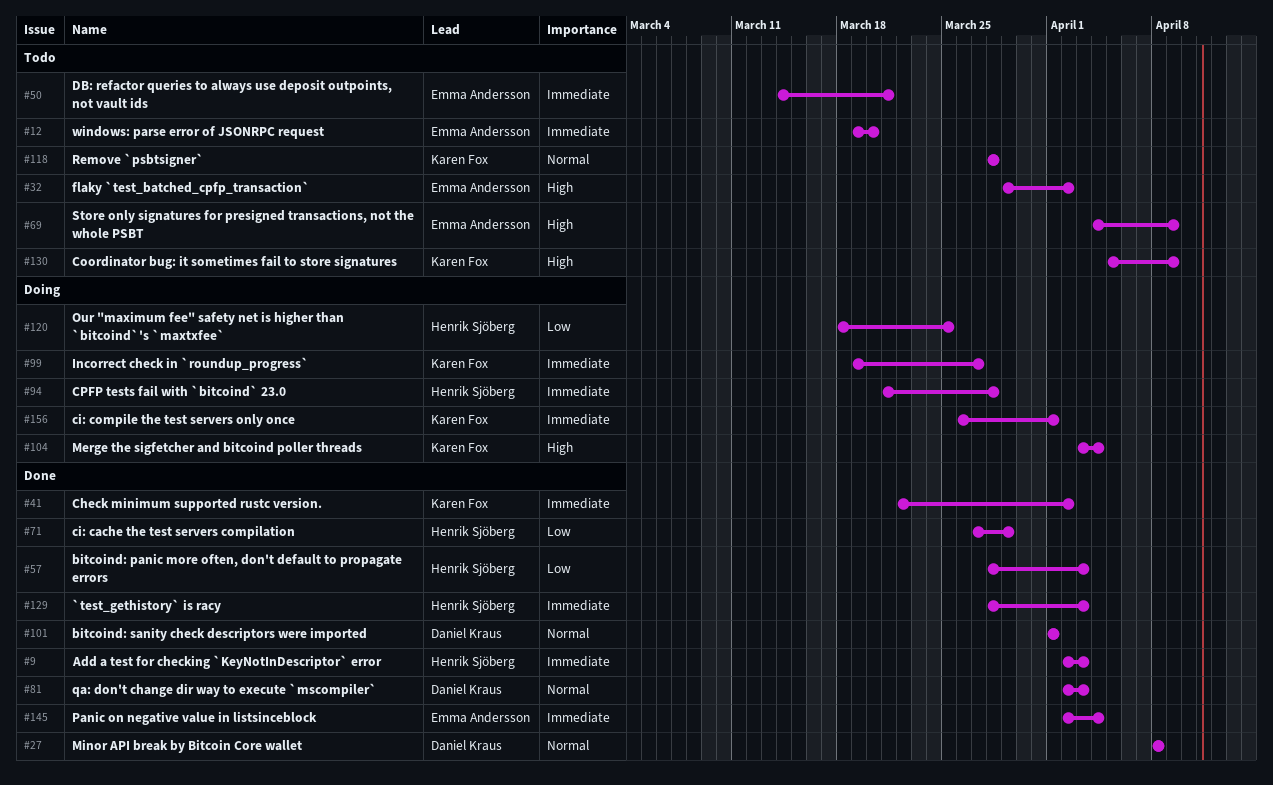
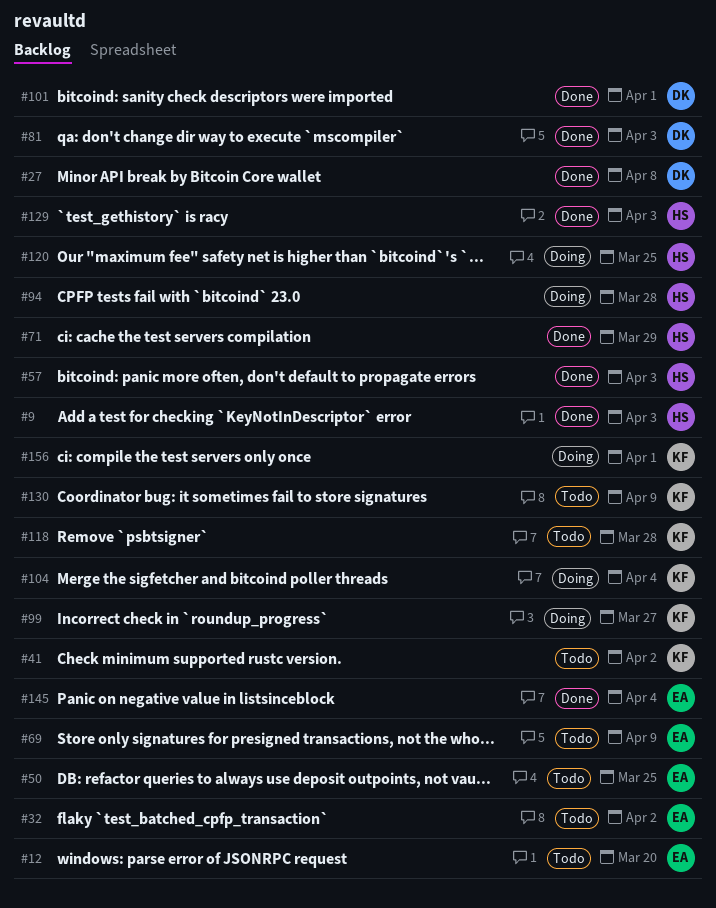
#41, status: Done -> Todo
#50, due: Mar 21 -> Mar 25

